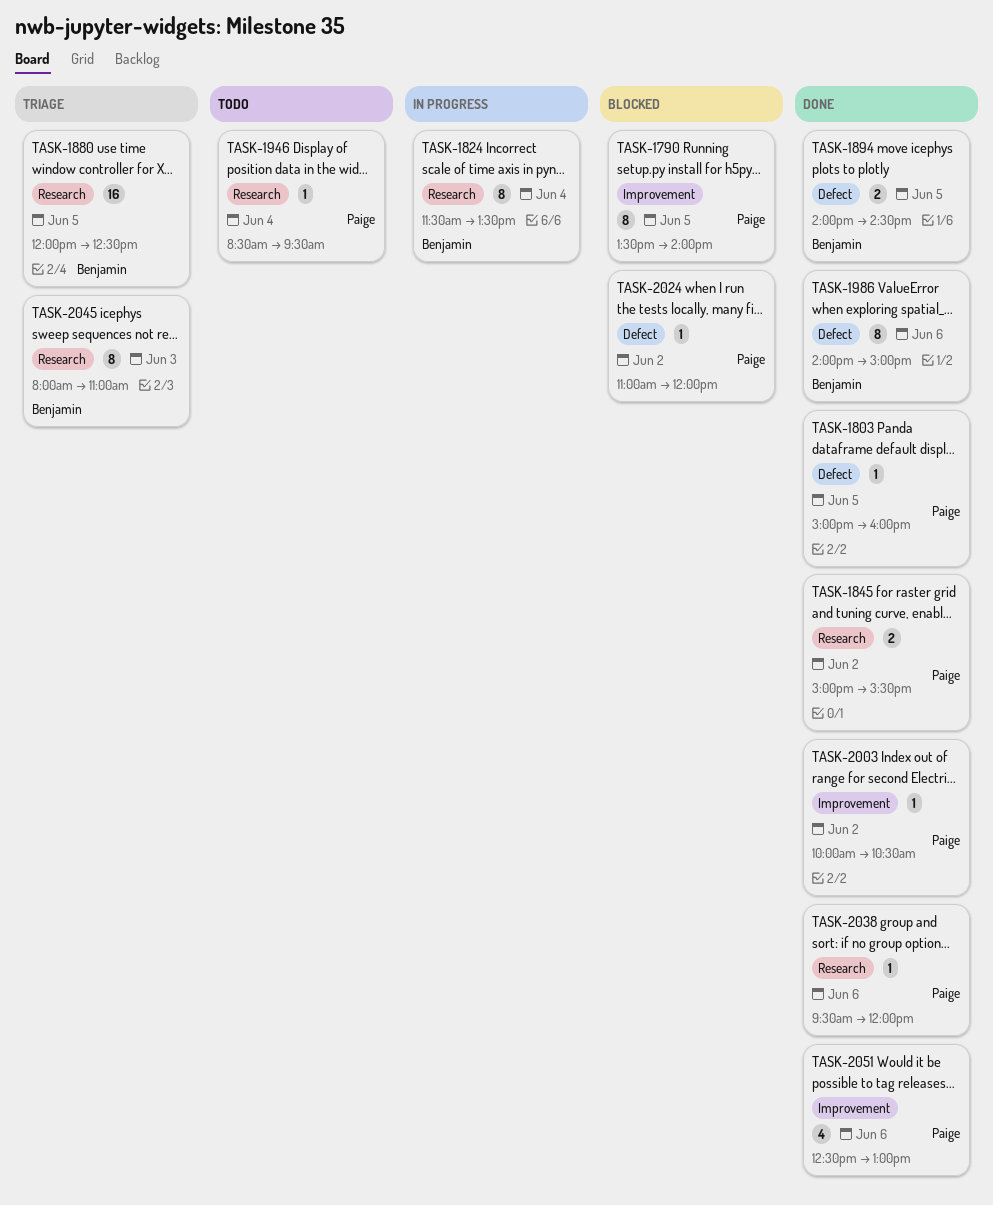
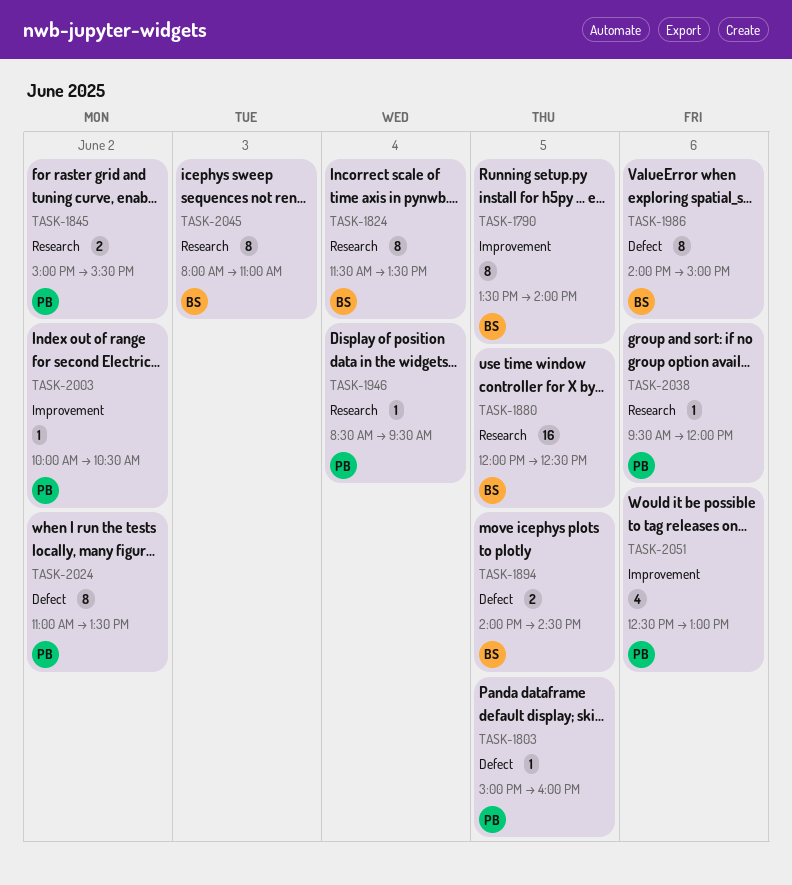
TASK-1790, owner: Paige -> Benjamin
TASK-2024, estimate: 1 -> 8
TASK-2024, ends: 12:00 -> 13:30

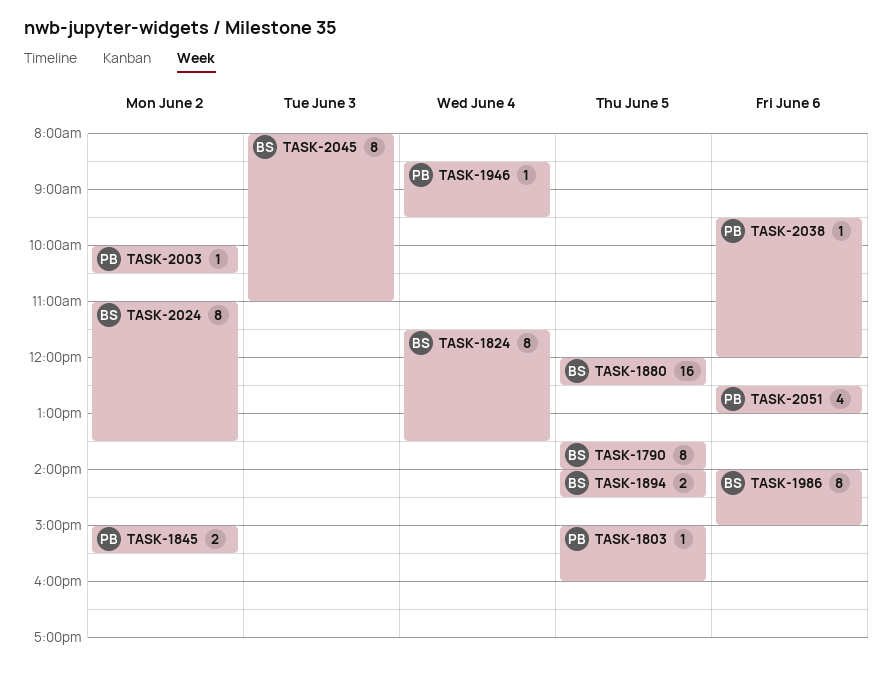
TASK-2024, owner: PB -> BS

